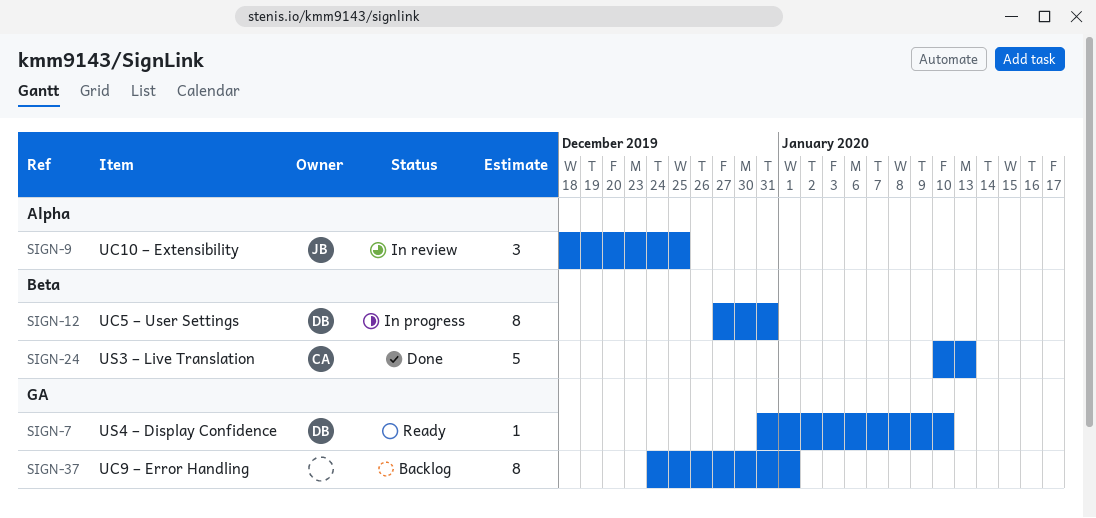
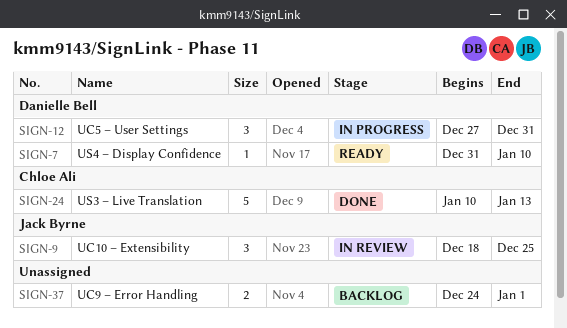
SIGN-12, estimate: 8 -> 3
SIGN-37, estimate: 8 -> 2

